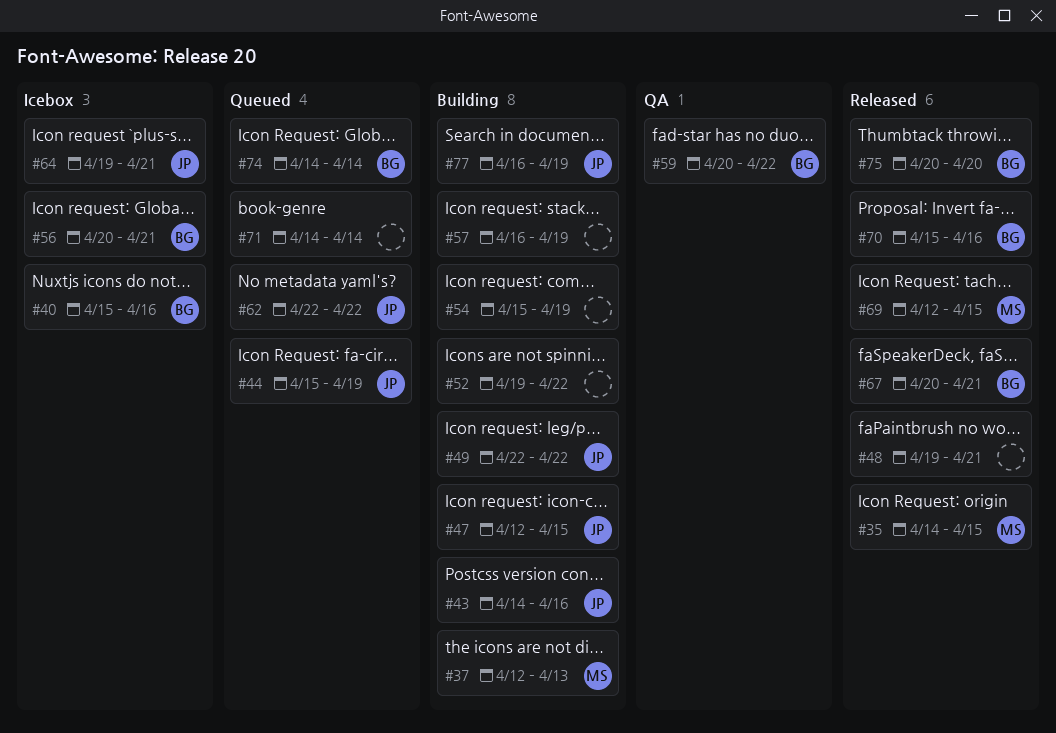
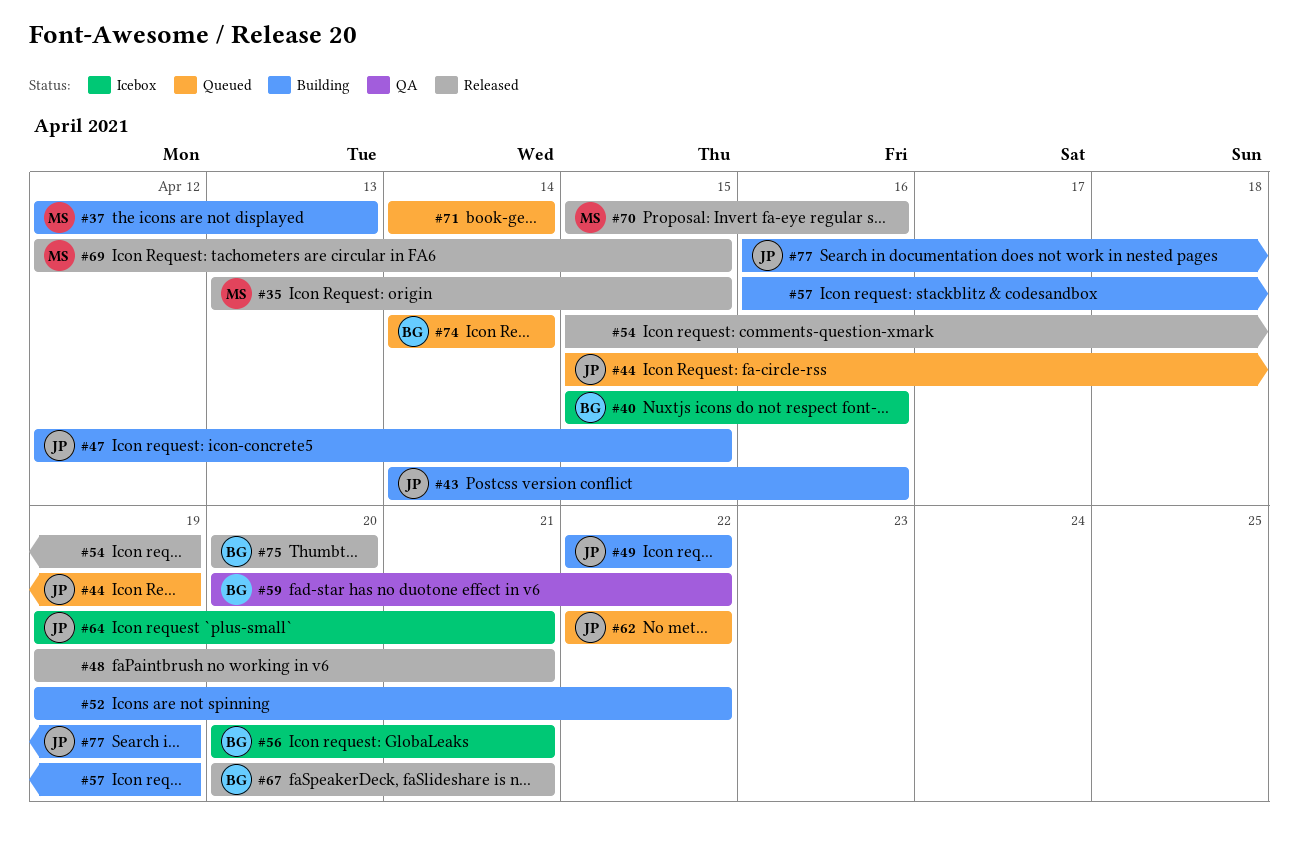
#35, start: Apr 14 -> Apr 13
#54, status: Building -> Released
#70, owner: BG -> MS

